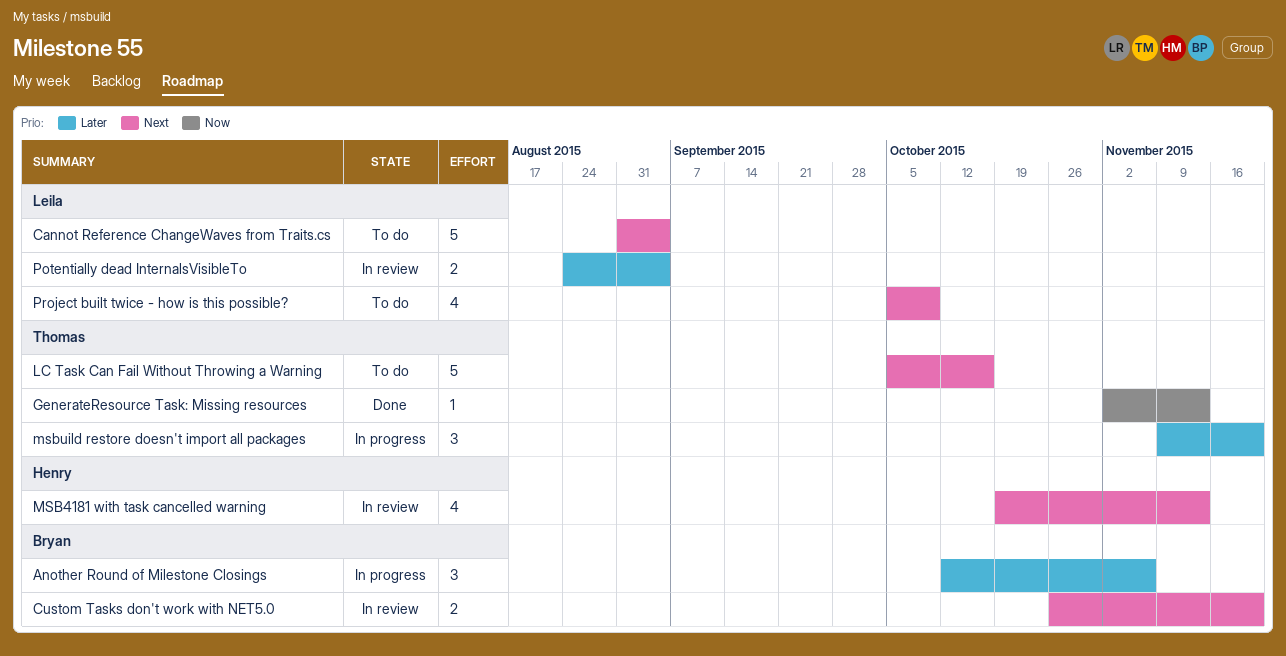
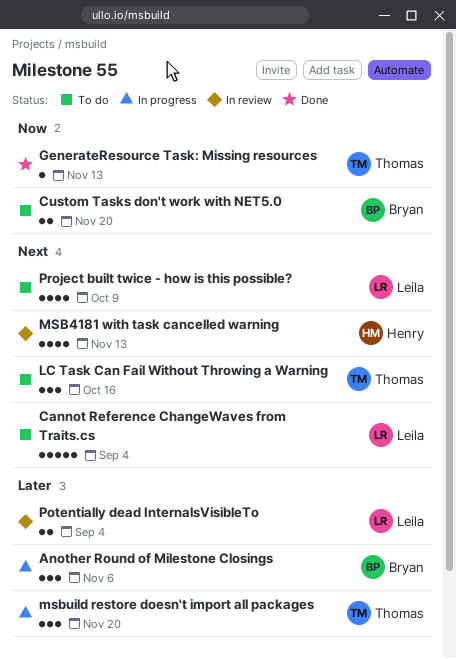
Custom Tasks don't work with NET5.0, status: In review -> To do
Custom Tasks don't work with NET5.0, priority: Next -> Now
LC Task Can Fail Without Throwing a Warning, estimate: 5 -> 3

